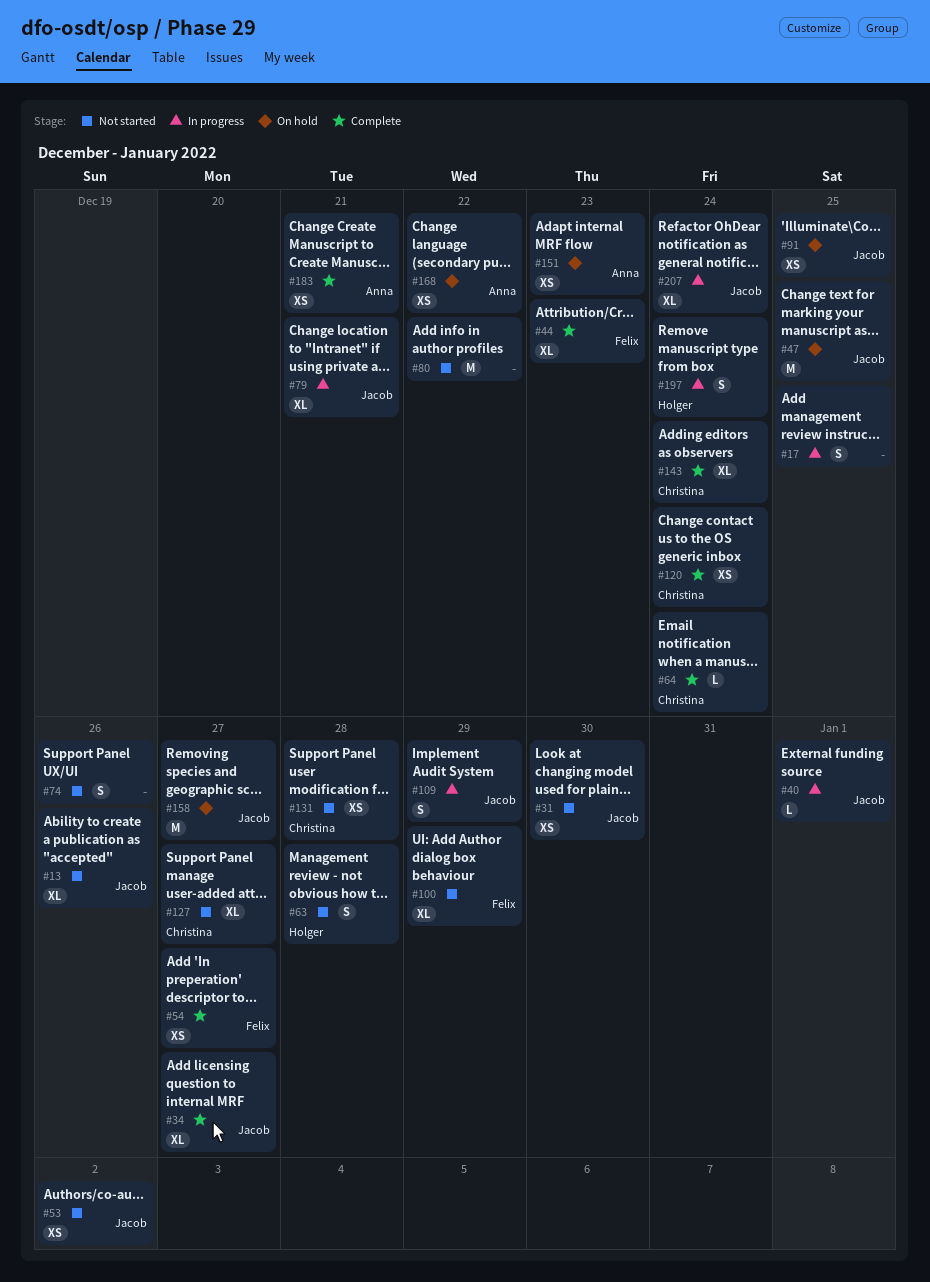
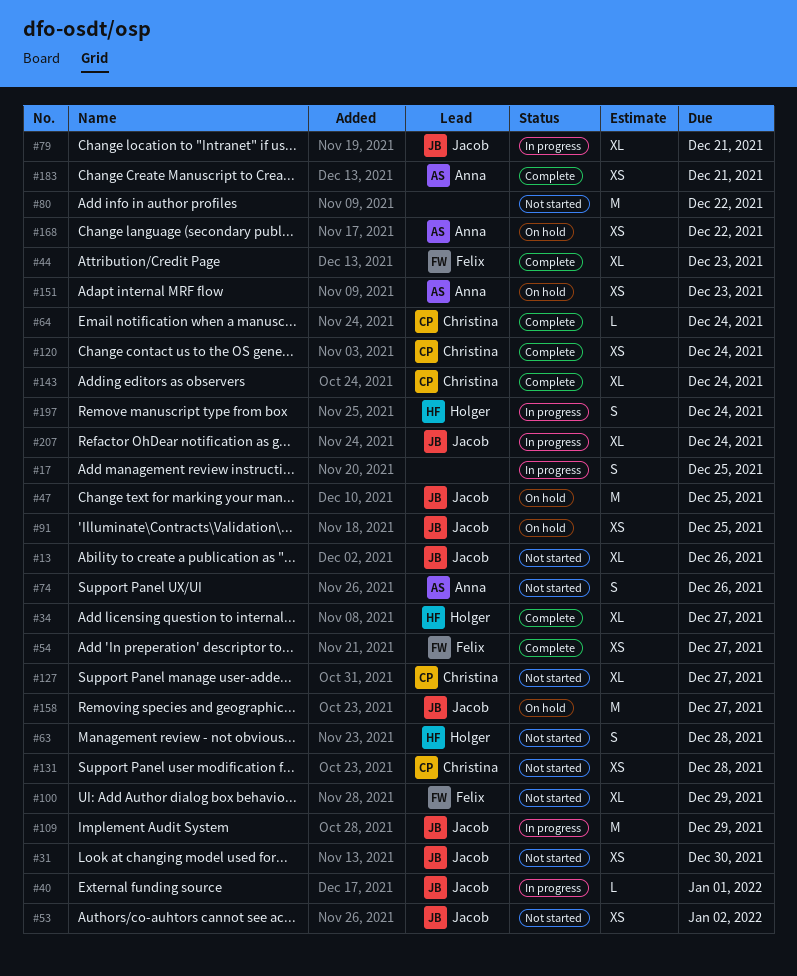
#34, owner: Jacob -> Holger
#74, owner: none -> Anna
#109, estimate: S -> M

